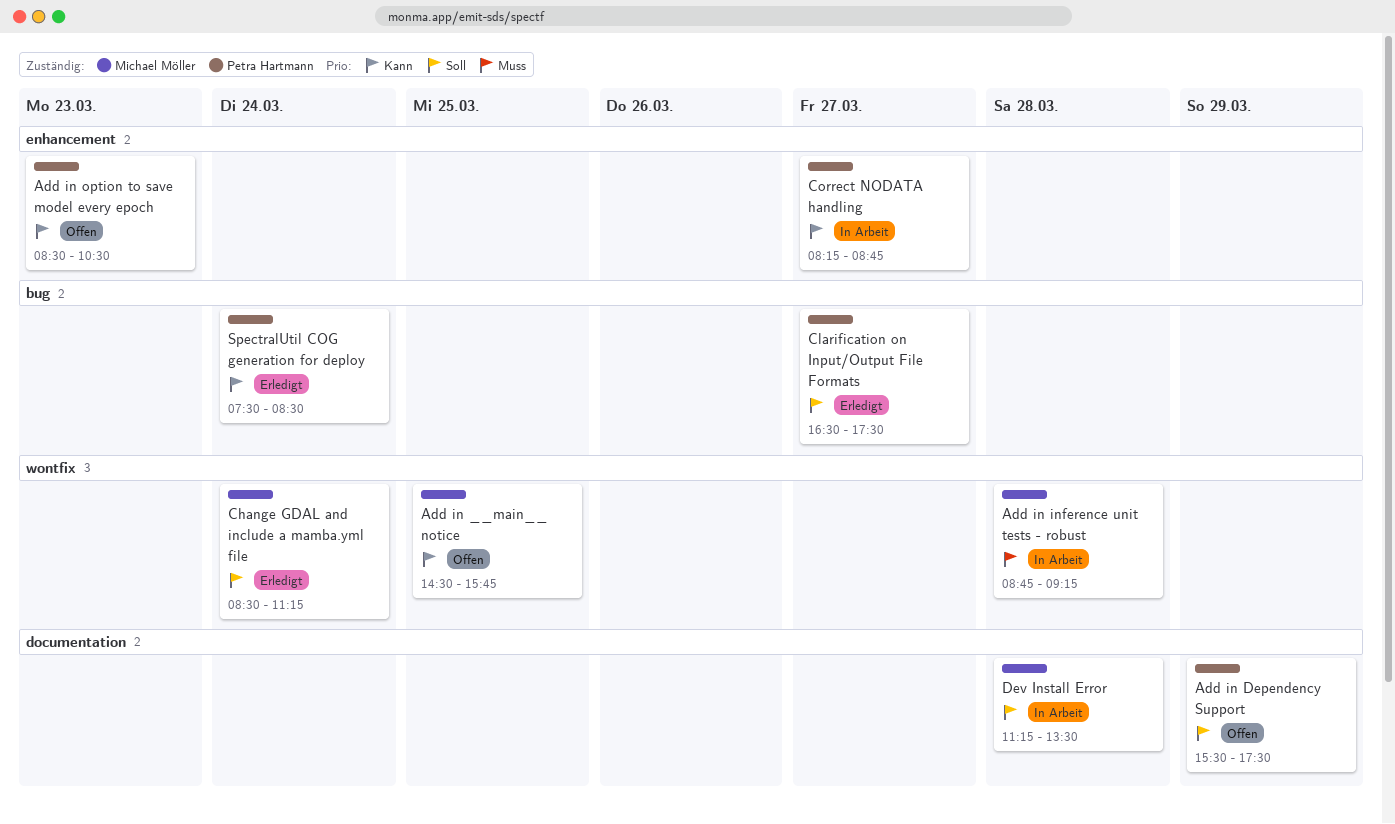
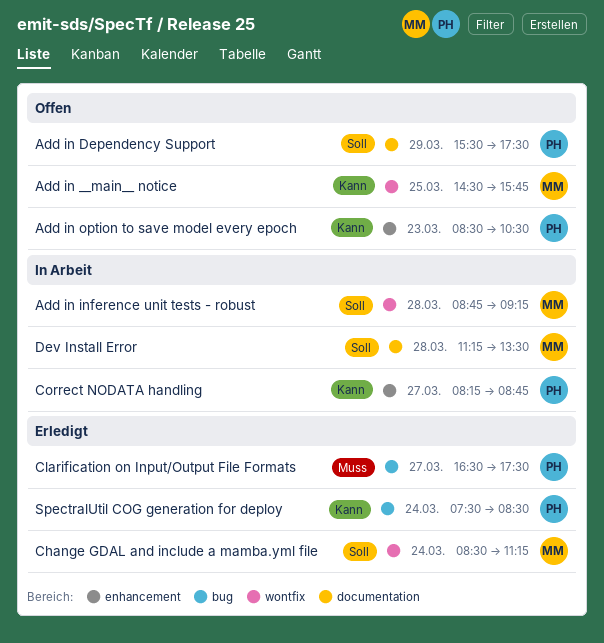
Add in inference unit tests - robust, priority: Muss -> Soll
Clarification on Input/Output File Formats, priority: Soll -> Muss

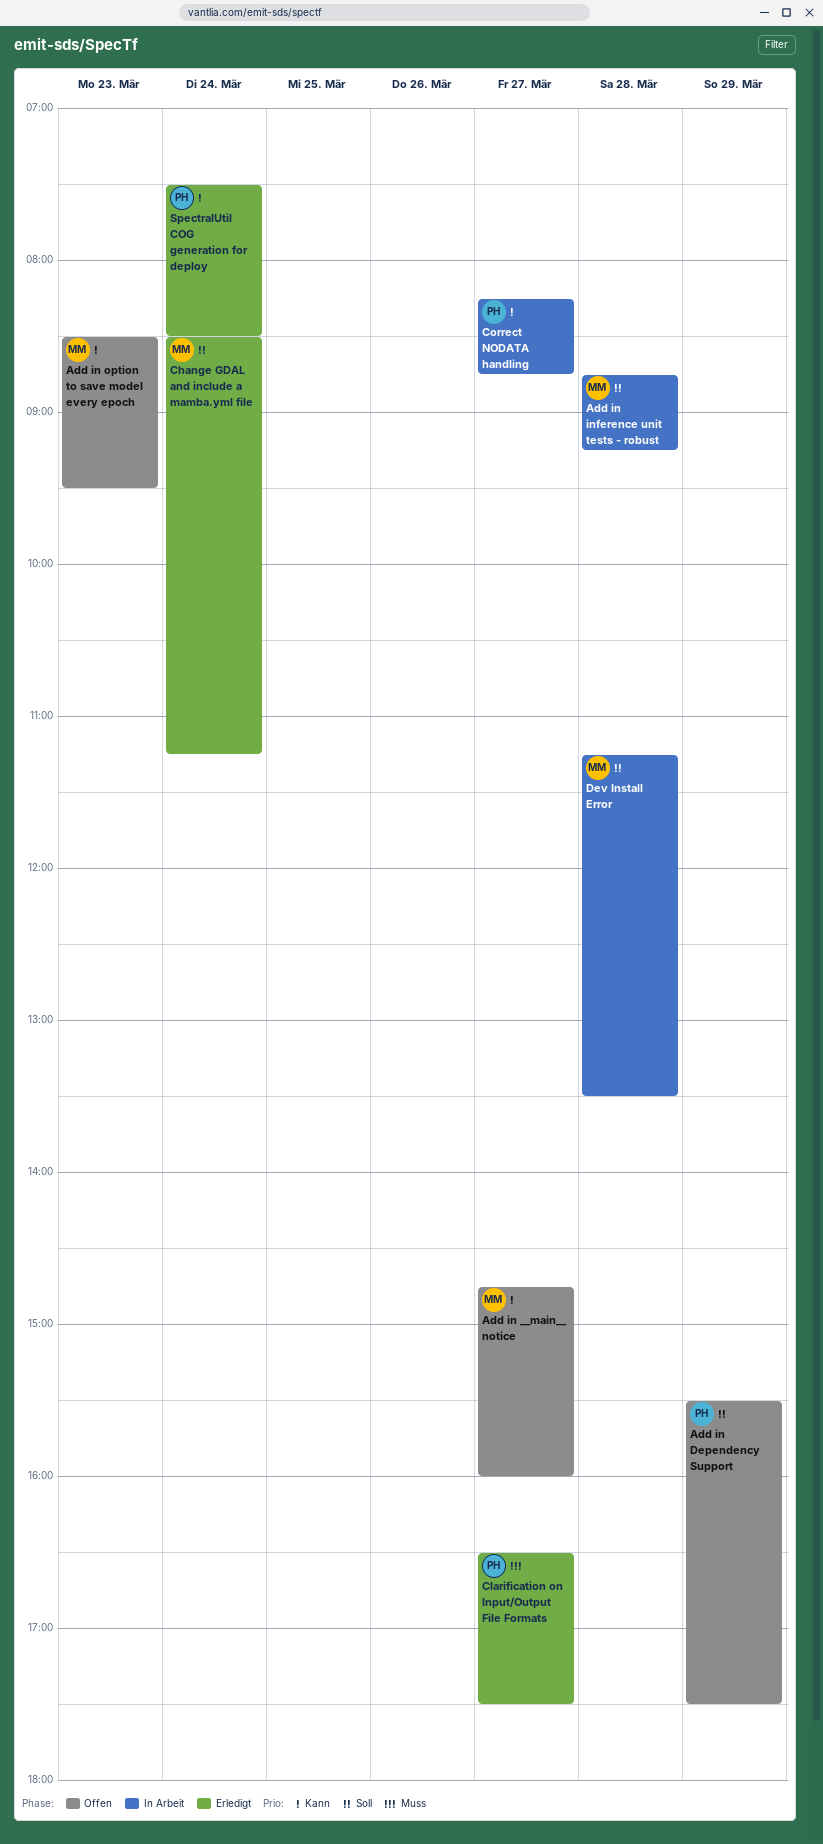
Add in __main__ notice, day: Mar 25 -> Mar 27
Add in __main__ notice, begins: 14:30 -> 14:45
Add in __main__ notice, ends: 15:45 -> 16:00
Add in option to save model every epoch, owner: PH -> MM
Add in option to save model every epoch, ends: 10:30 -> 09:30

